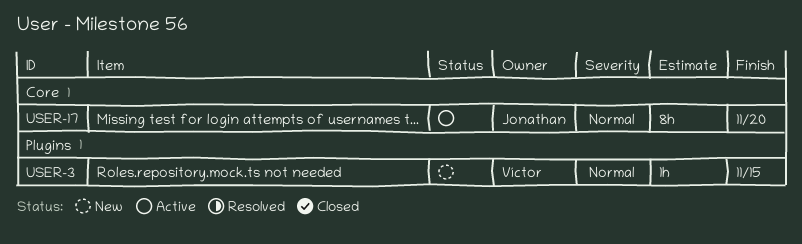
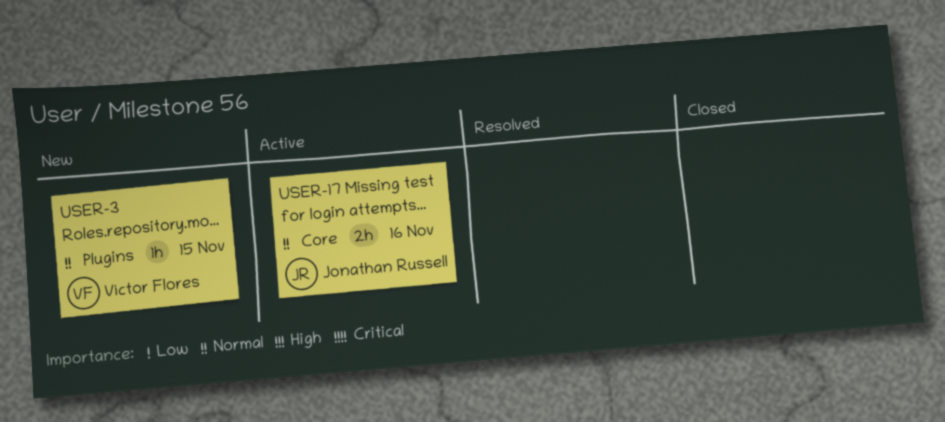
USER-17, estimate: 8h -> 2h
USER-17, due: Nov 20 -> Nov 16

